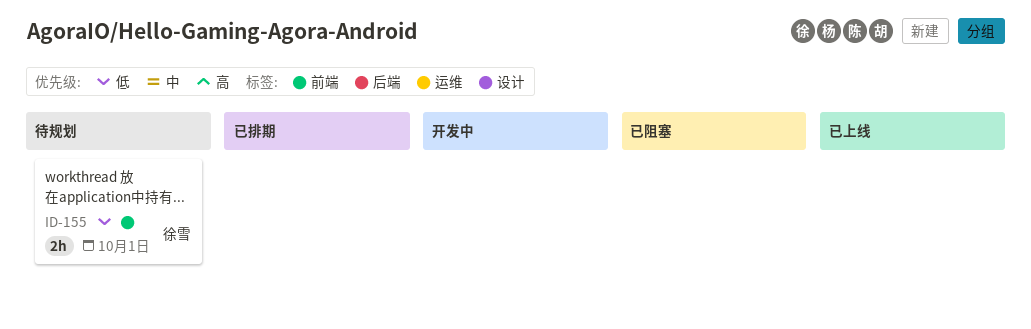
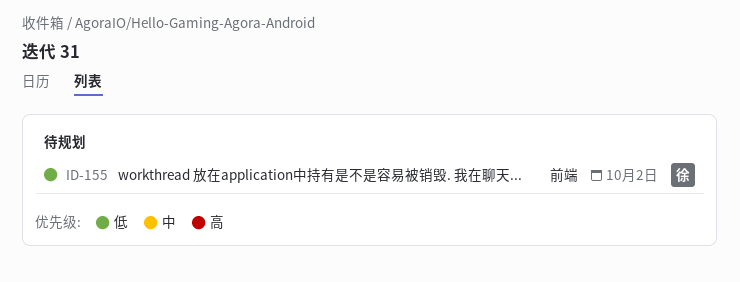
ID-155, due: Oct 1 -> Oct 2

